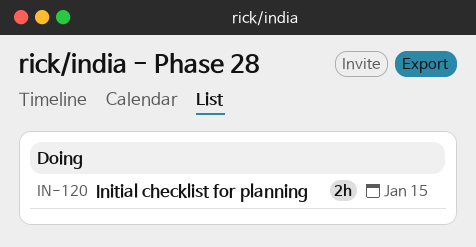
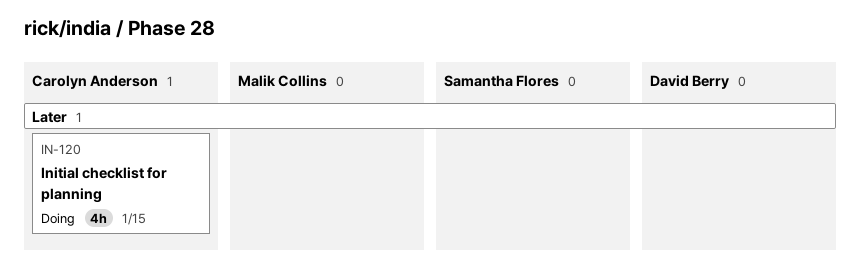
IN-120, estimate: 2h -> 4h

